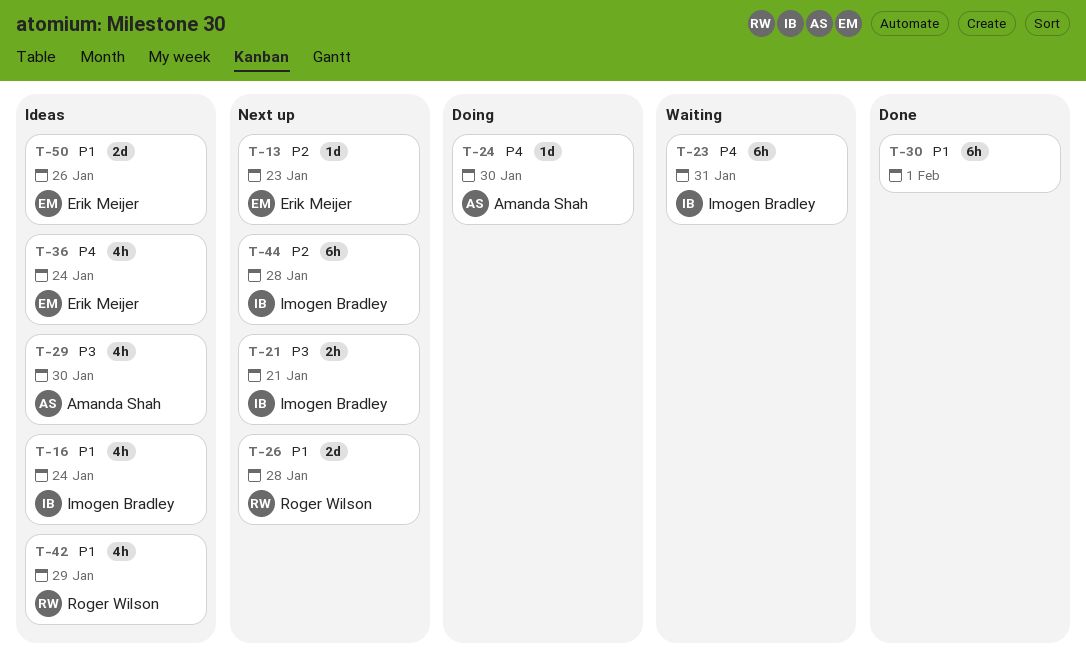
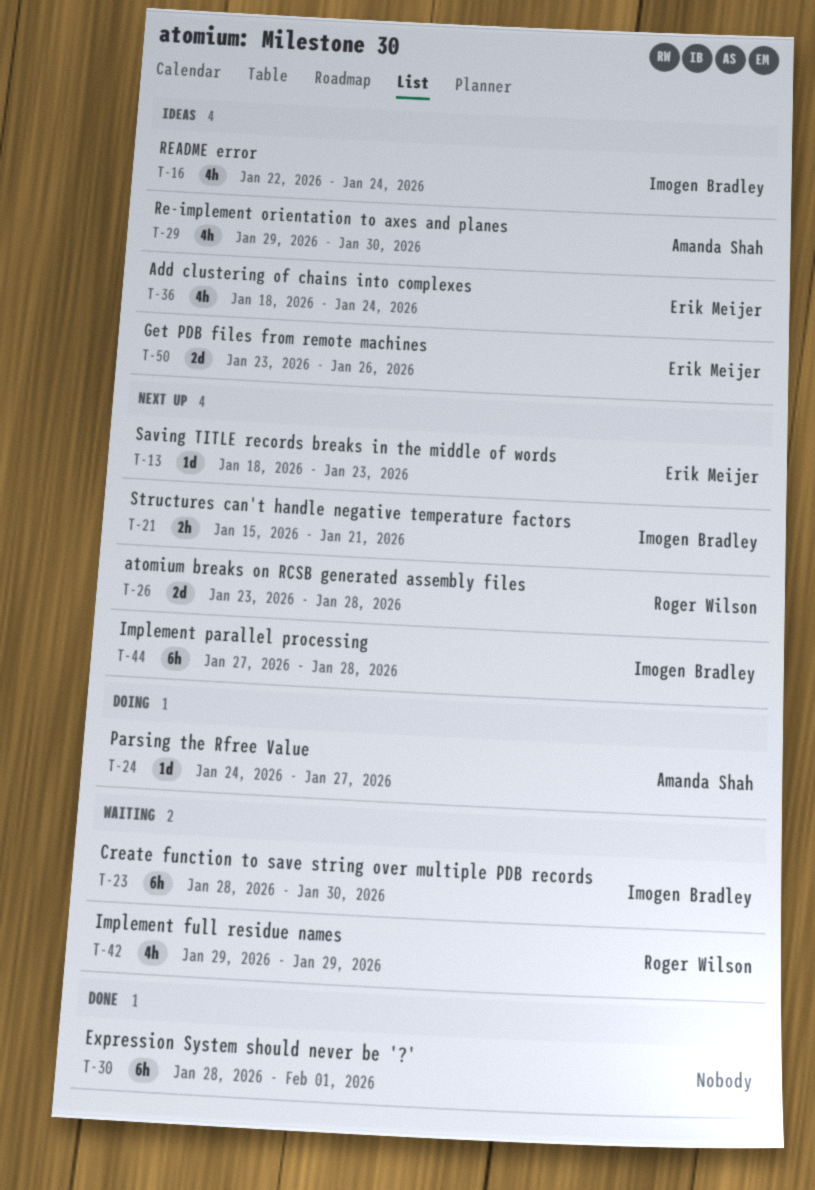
T-23, due: Jan 31 -> Jan 30
T-24, due: Jan 30 -> Jan 27
T-42, status: Ideas -> Waiting

